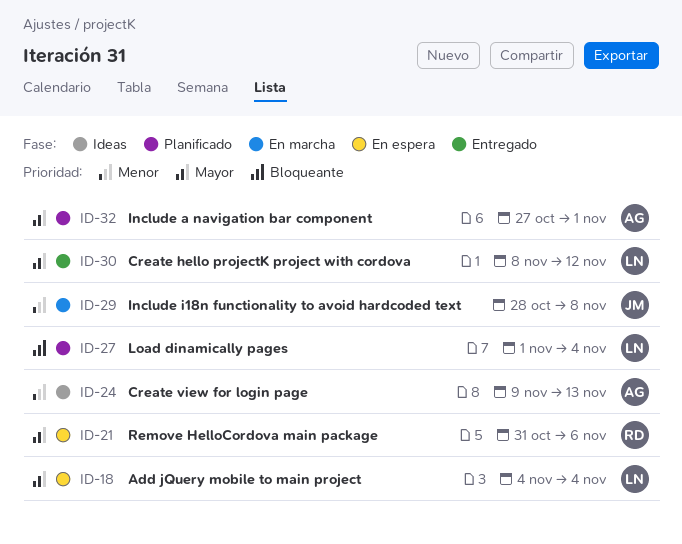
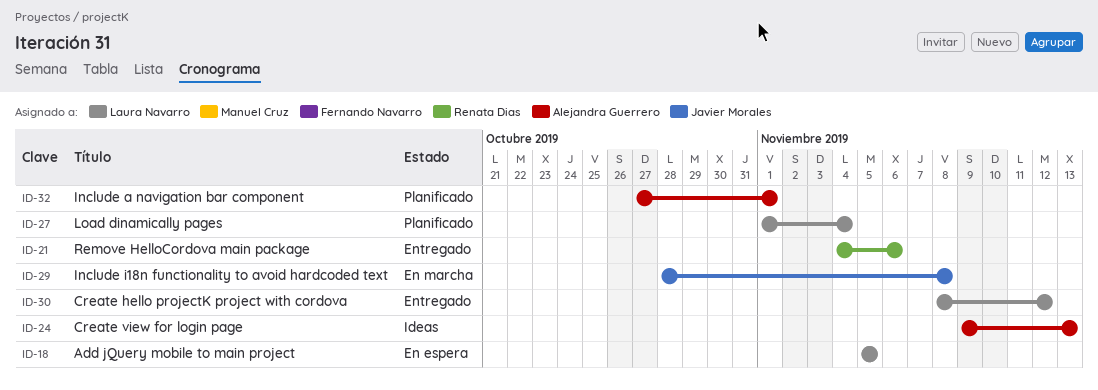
ID-18, start: Nov 4 -> Nov 5
ID-18, due: Nov 4 -> Nov 5
ID-21, status: En espera -> Entregado
ID-21, start: Oct 31 -> Nov 4

